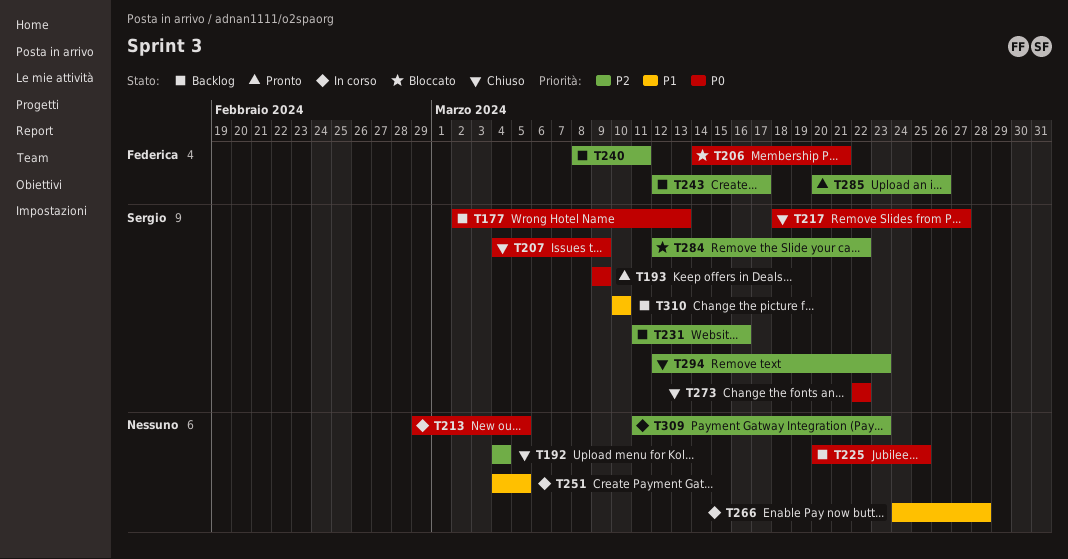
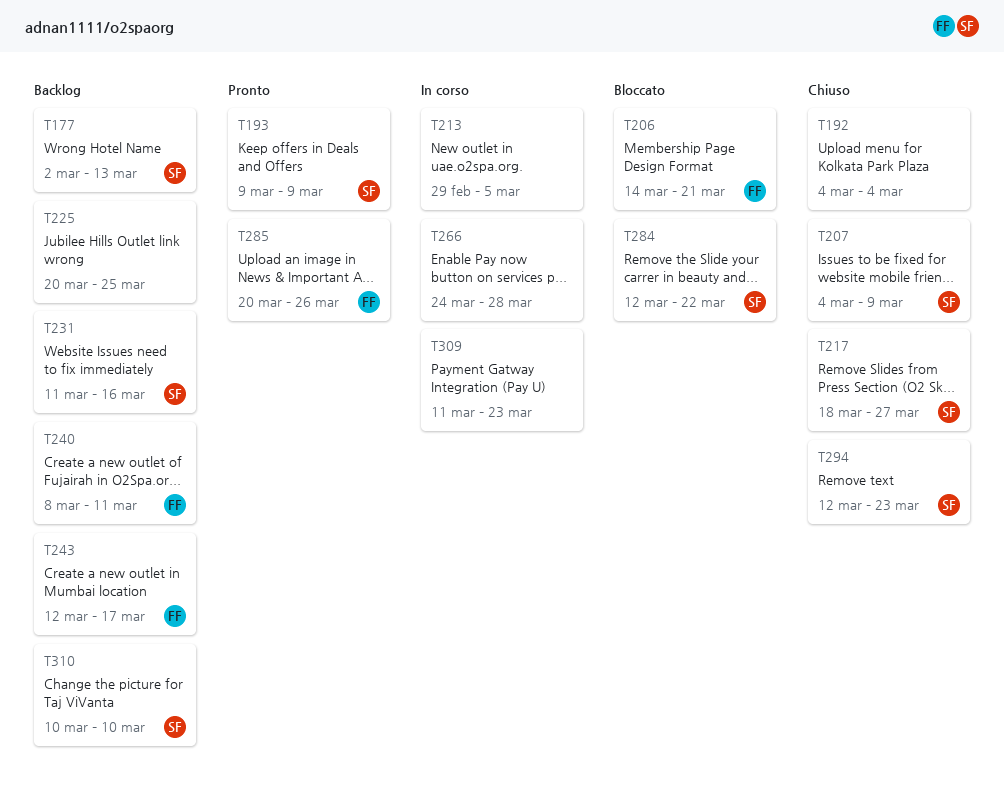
T251: present -> none
T273: present -> none

